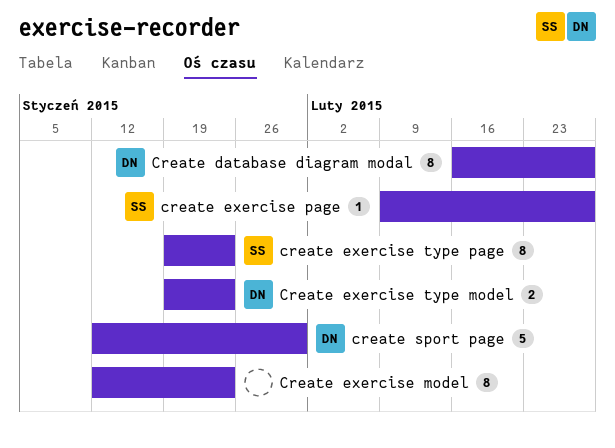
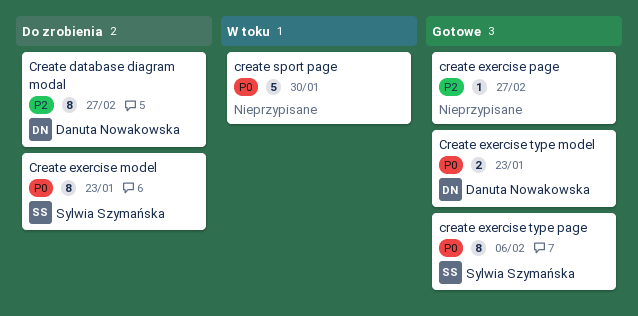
Create exercise model, owner: none -> Sylwia Szymańska
create exercise page, owner: Sylwia Szymańska -> none
create exercise type page, due: Jan 23 -> Feb 6
create sport page, owner: Danuta Nowakowska -> none

